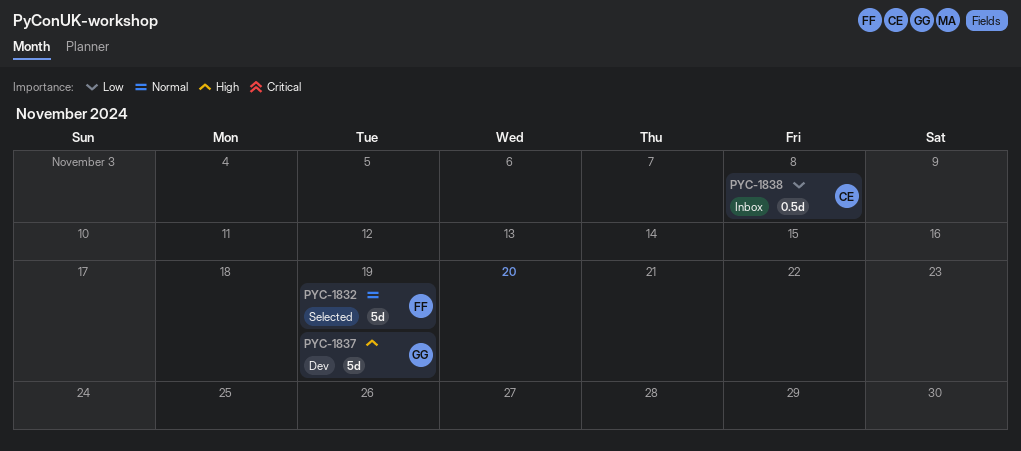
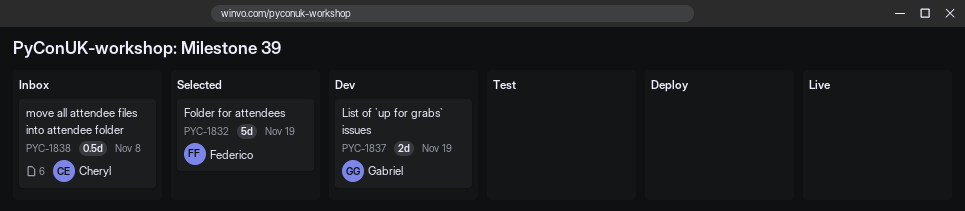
PYC-1837, estimate: 5d -> 2d

